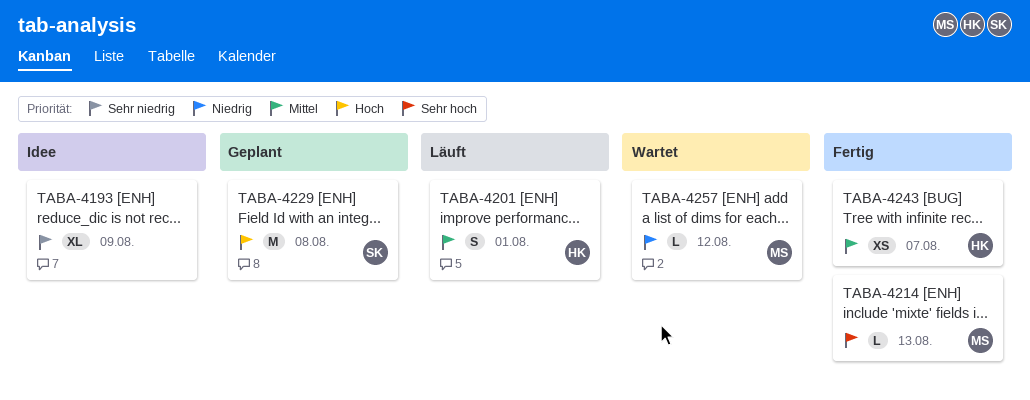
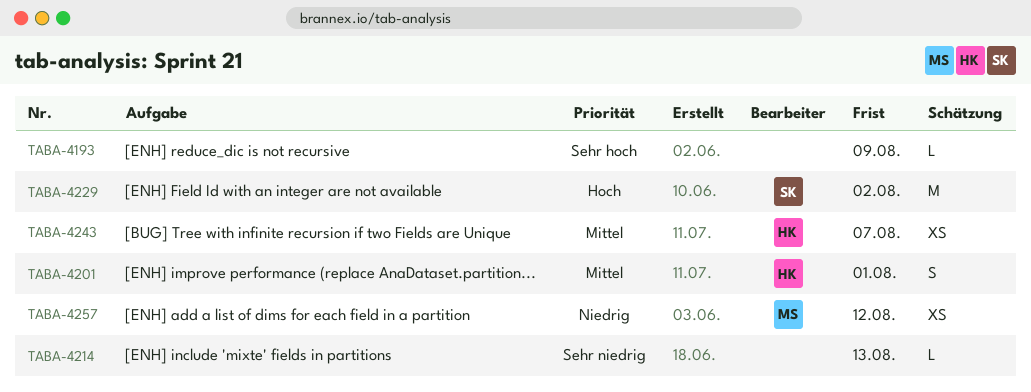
TABA-4193, priority: Sehr niedrig -> Sehr hoch
TABA-4193, estimate: XL -> L
TABA-4214, owner: MS -> none
TABA-4214, priority: Sehr hoch -> Sehr niedrig
TABA-4229, due: Aug 8 -> Aug 2
TABA-4257, estimate: L -> XS

